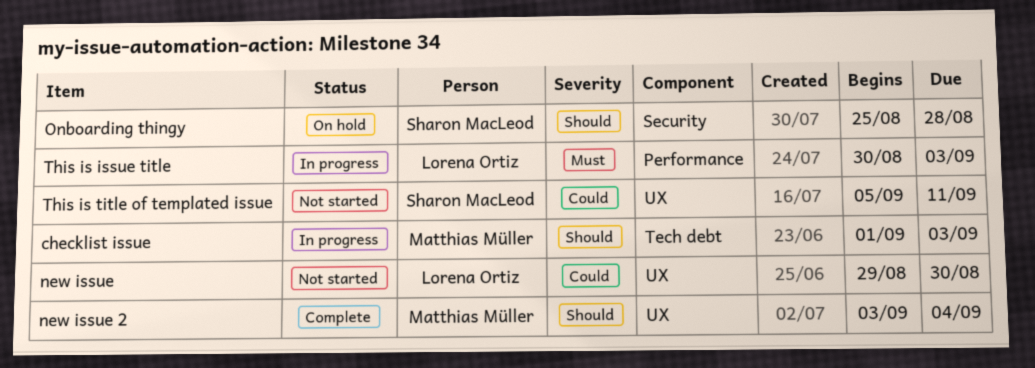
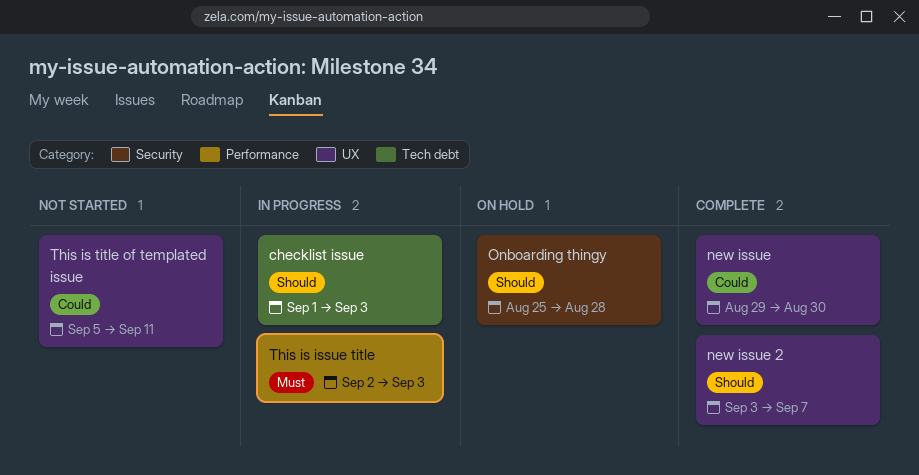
new issue, status: Not started -> Complete
new issue 2, due: Sep 4 -> Sep 7
This is issue title, start: Aug 30 -> Sep 2

